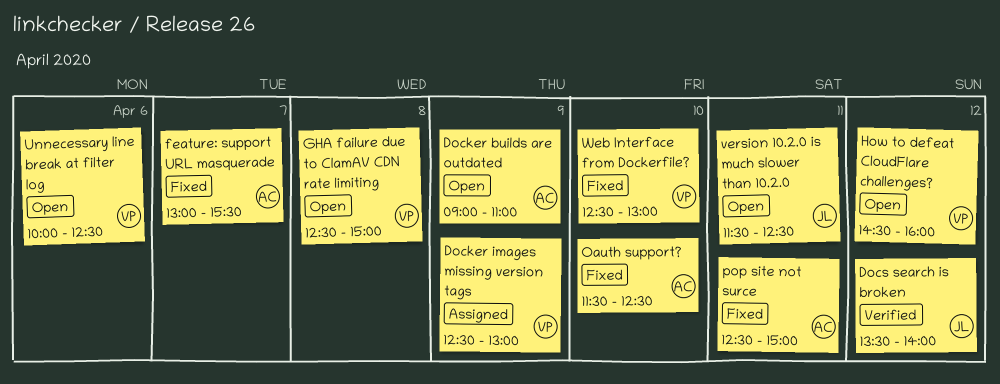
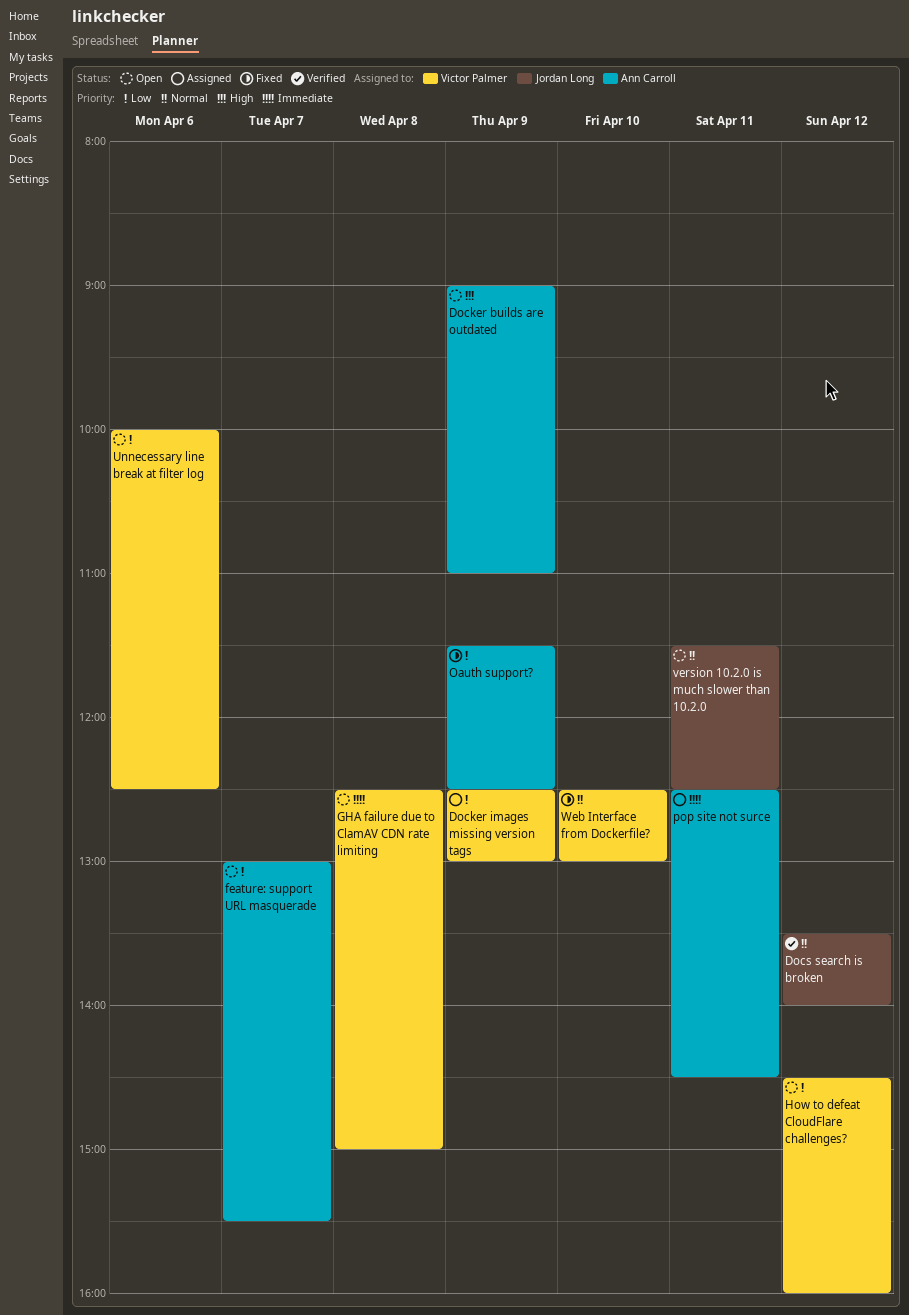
feature: support URL masquerade, status: Fixed -> Open
Oauth support?, day: Apr 10 -> Apr 9
pop site not surce, status: Fixed -> Assigned
pop site not surce, ends: 15:00 -> 14:30

